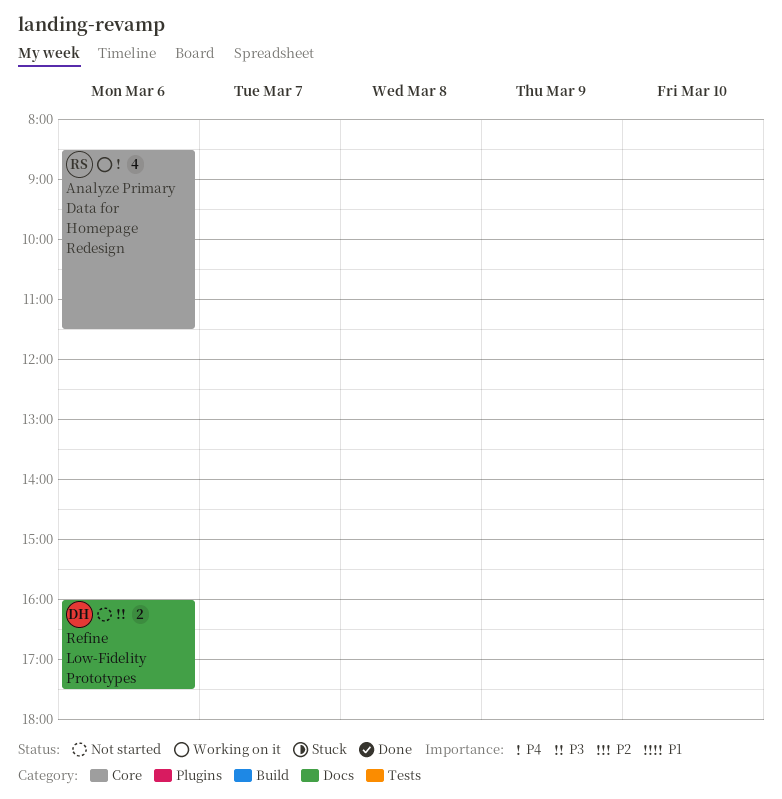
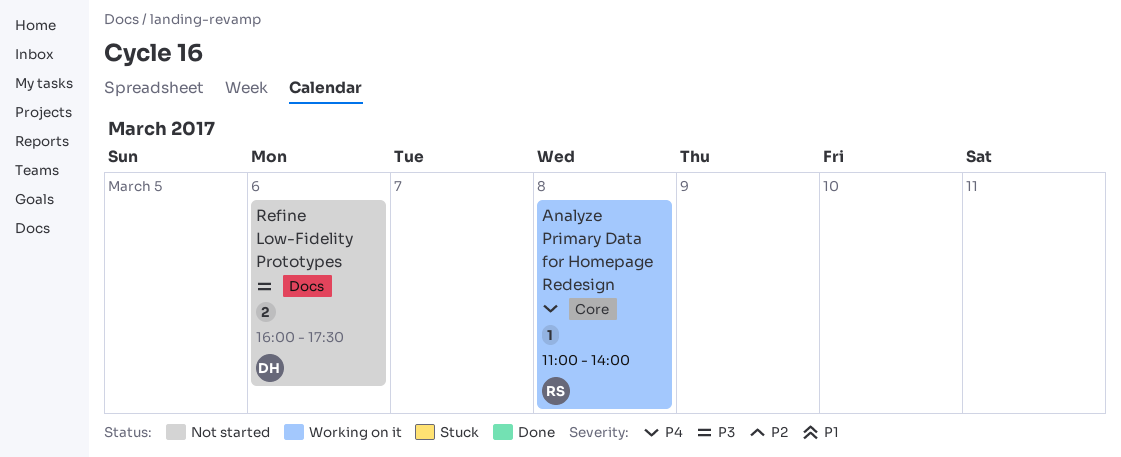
Analyze Primary Data for Homepage Redesign, estimate: 4 -> 1
Analyze Primary Data for Homepage Redesign, day: Mar 6 -> Mar 8
Analyze Primary Data for Homepage Redesign, begins: 08:30 -> 11:00
Analyze Primary Data for Homepage Redesign, ends: 11:30 -> 14:00

